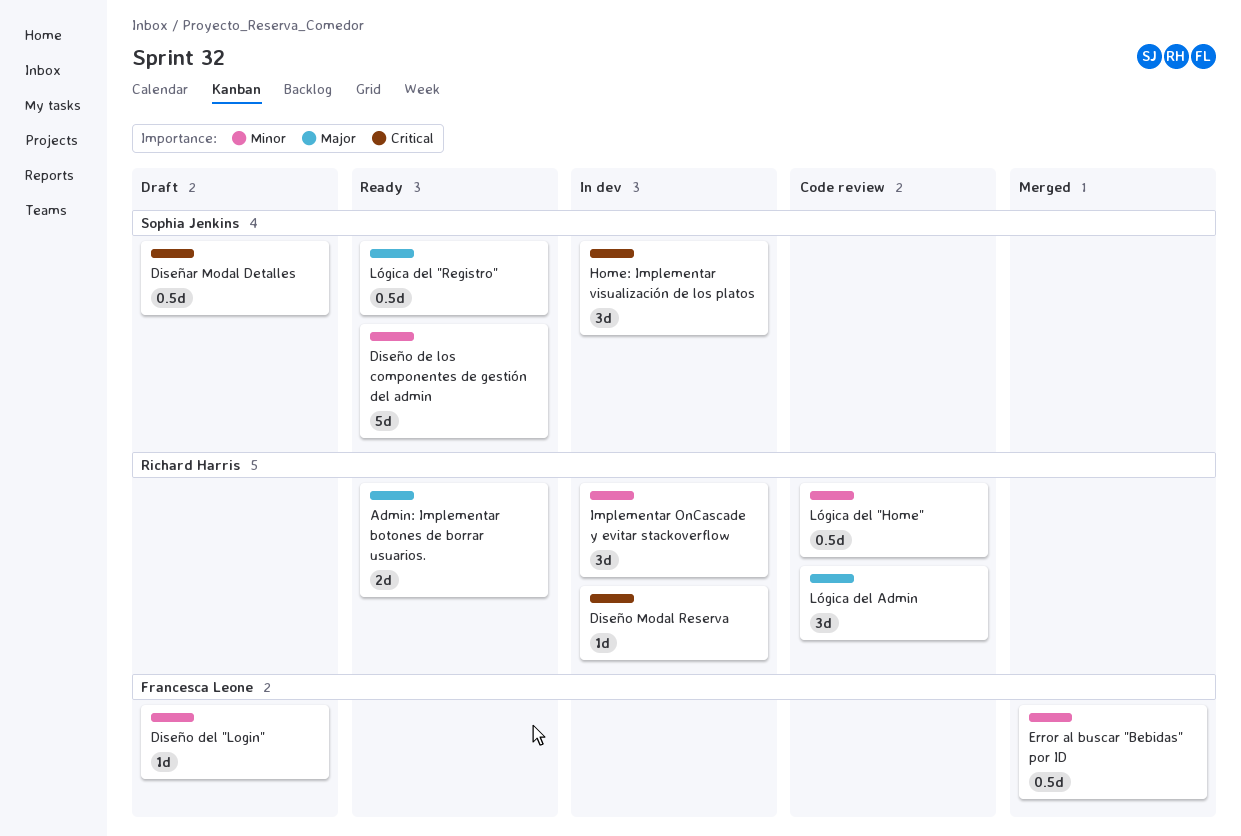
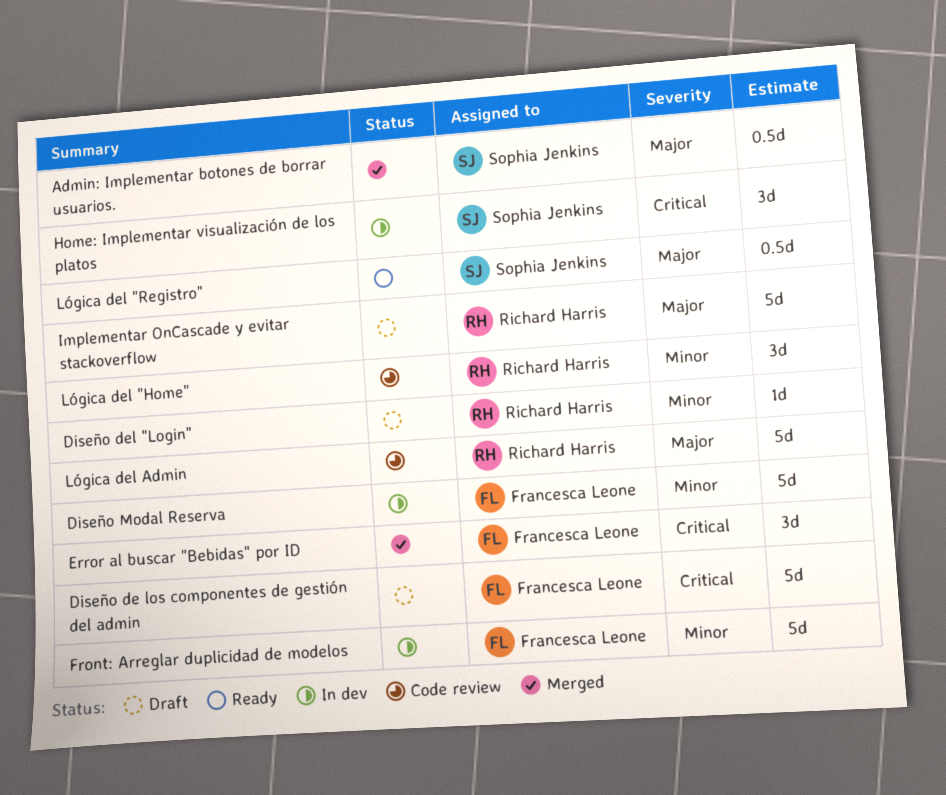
Admin: Implementar botones de borrar usuarios., status: Ready -> Merged
Admin: Implementar botones de borrar usuarios., owner: Richard Harris -> Sophia Jenkins
Admin: Implementar botones de borrar usuarios., estimate: 2d -> 0.5d
Diseñar Modal Detalles: present -> none
Diseño de los componentes de gestión del admin, status: Ready -> Draft
Diseño de los componentes de gestión del admin, owner: Sophia Jenkins -> Francesca Leone
Diseño de los componentes de gestión del admin, priority: Minor -> Critical
Diseño del "Login", owner: Francesca Leone -> Richard Harris
Diseño Modal Reserva, owner: Richard Harris -> Francesca Leone
Diseño Modal Reserva, priority: Critical -> Minor
Diseño Modal Reserva, estimate: 1d -> 5d
Error al buscar "Bebidas" por ID, priority: Minor -> Critical
Error al buscar "Bebidas" por ID, estimate: 0.5d -> 3d
Front: Arreglar duplicidad de modelos: none -> present
Implementar OnCascade y evitar stackoverflow, status: In dev -> Draft
Implementar OnCascade y evitar stackoverflow, priority: Minor -> Major
Implementar OnCascade y evitar stackoverflow, estimate: 3d -> 5d
Lógica del "Home", estimate: 0.5d -> 3d
Lógica del Admin, estimate: 3d -> 5d

